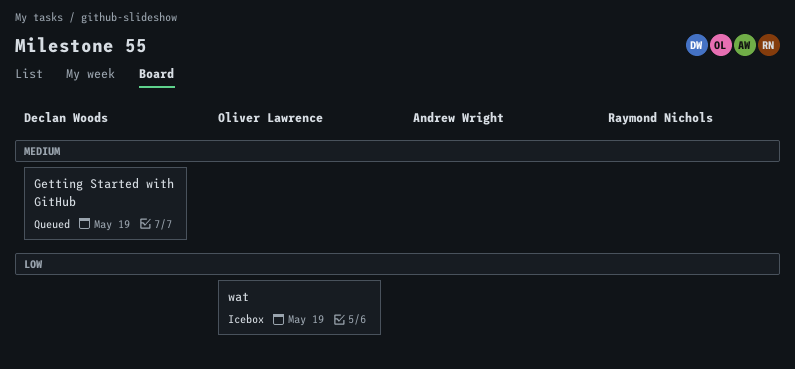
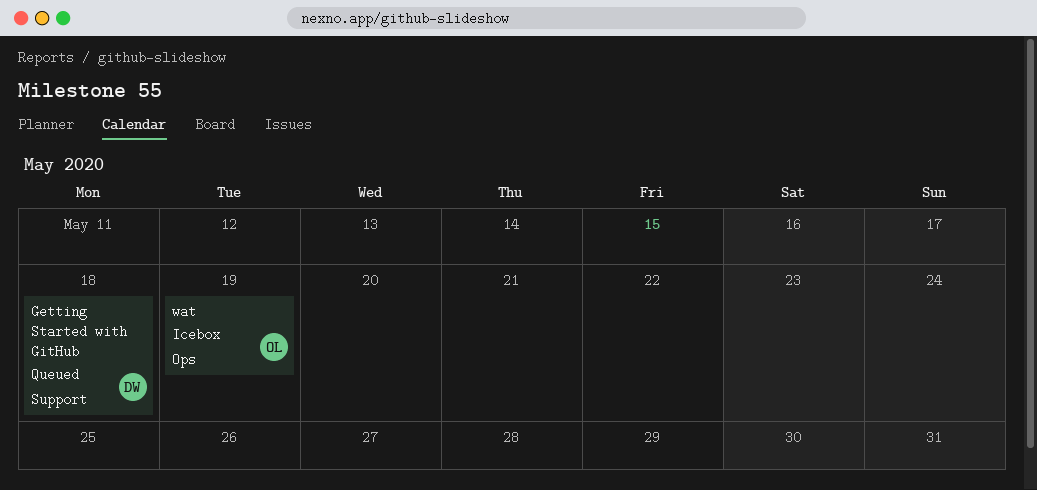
Getting Started with GitHub, due: May 19 -> May 18

